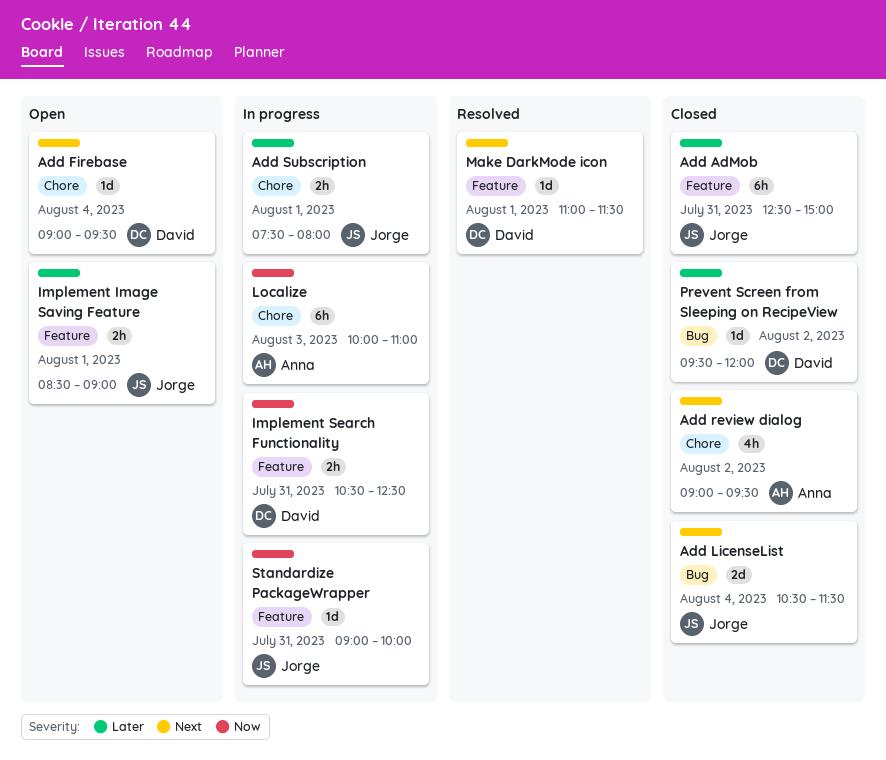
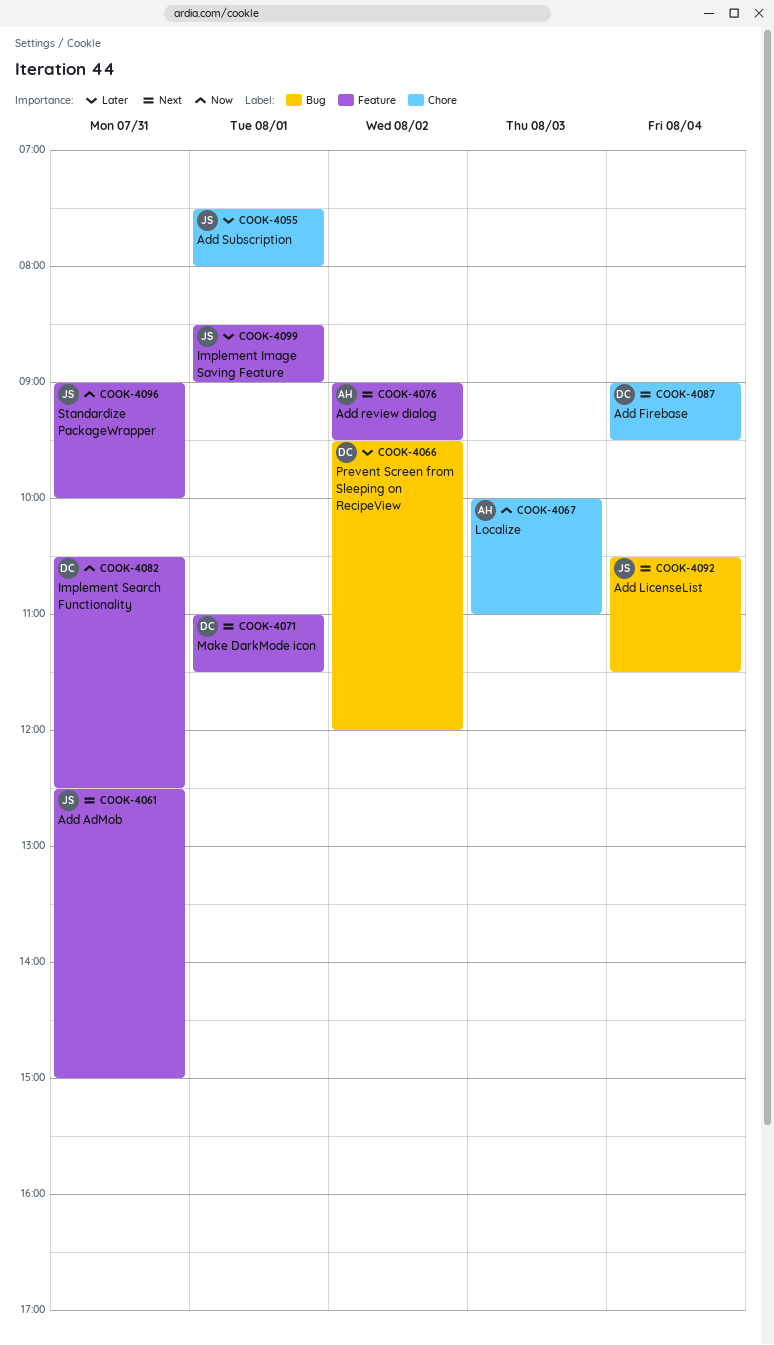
Add AdMob, priority: Later -> Next
Add review dialog, label: Chore -> Feature

